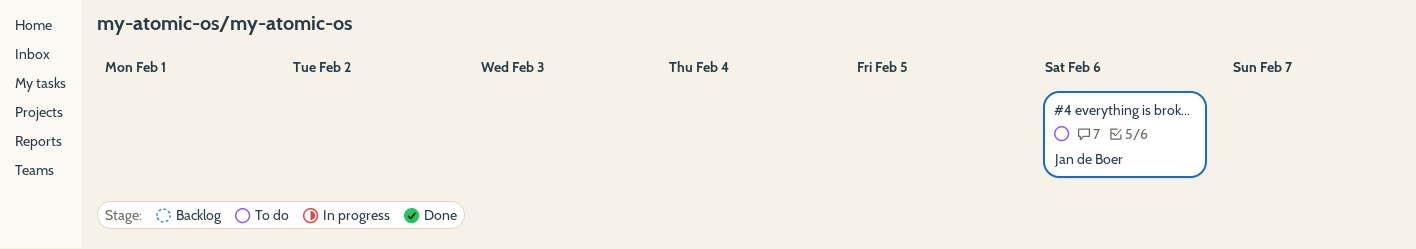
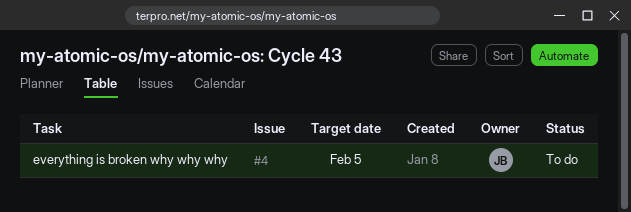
#4, due: Feb 6 -> Feb 5

